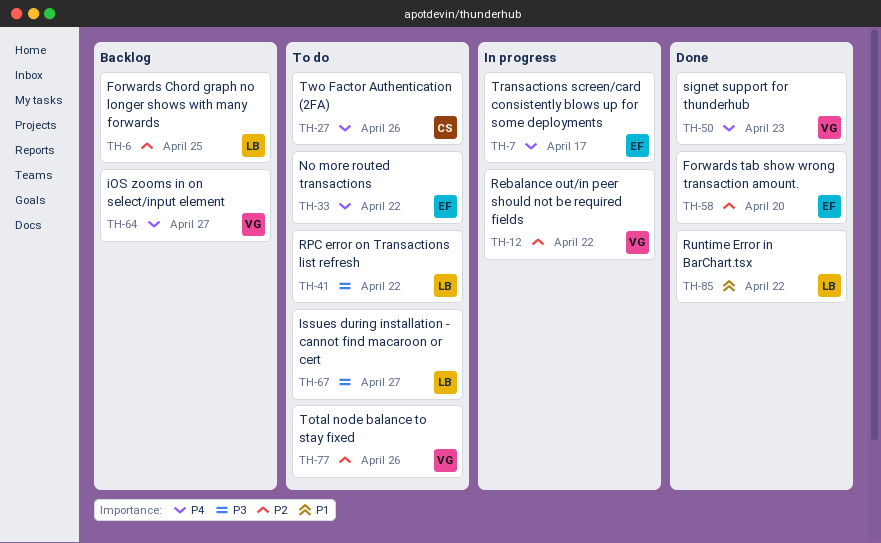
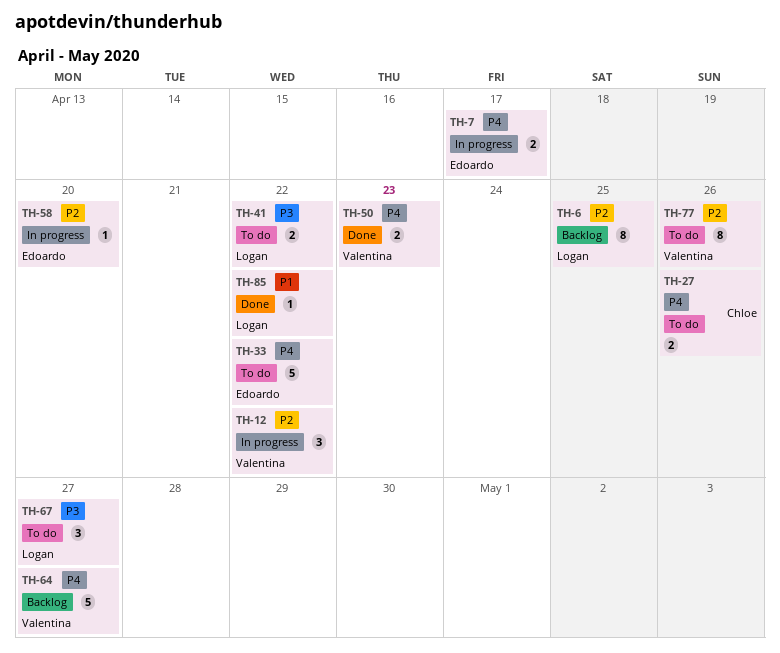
TH-58, status: Done -> In progress

